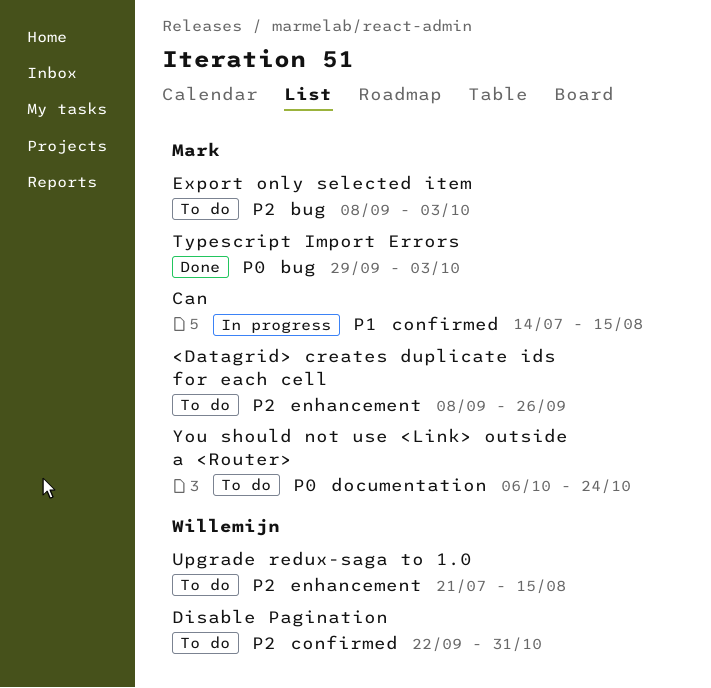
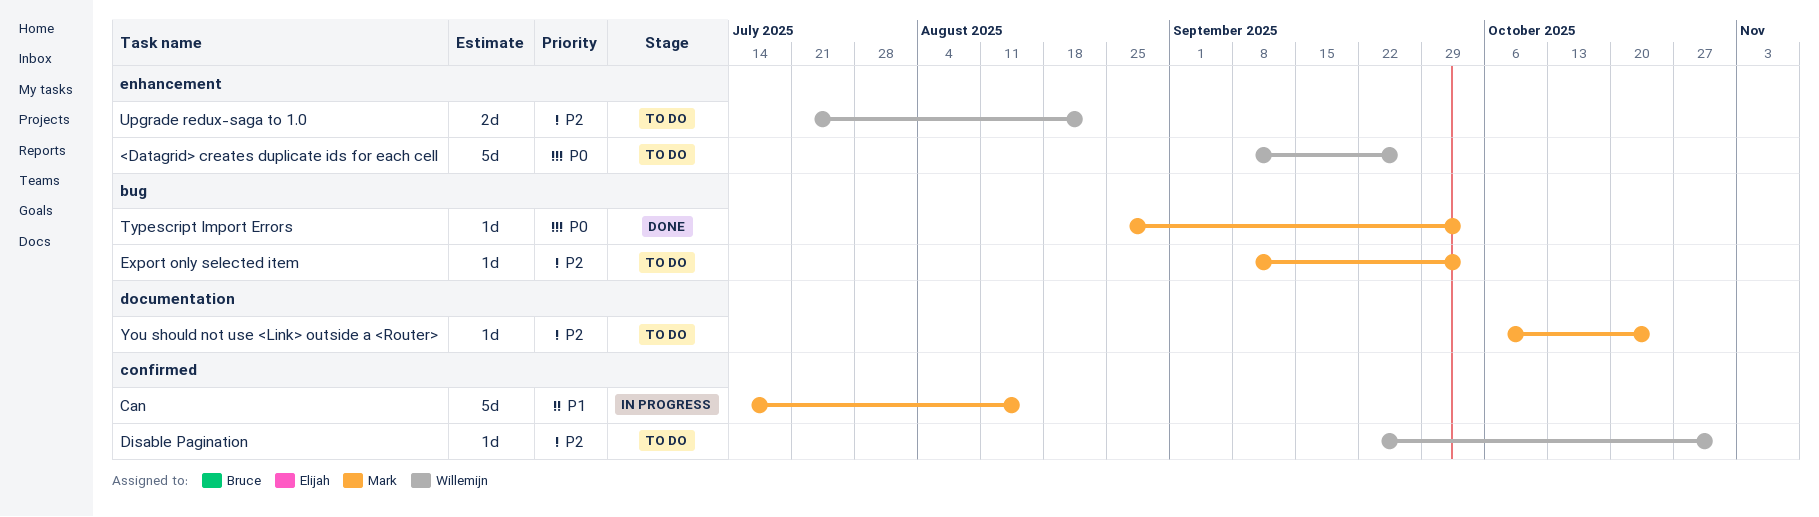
<Datagrid> creates duplicate ids for each cell, owner: Mark -> Willemijn
<Datagrid> creates duplicate ids for each cell, priority: P2 -> P0
Typescript Import Errors, start: Sep 29 -> Aug 25
Upgrade redux-saga to 1.0, due: Aug 15 -> Aug 22
You should not use <Link> outside a <Router>, priority: P0 -> P2

